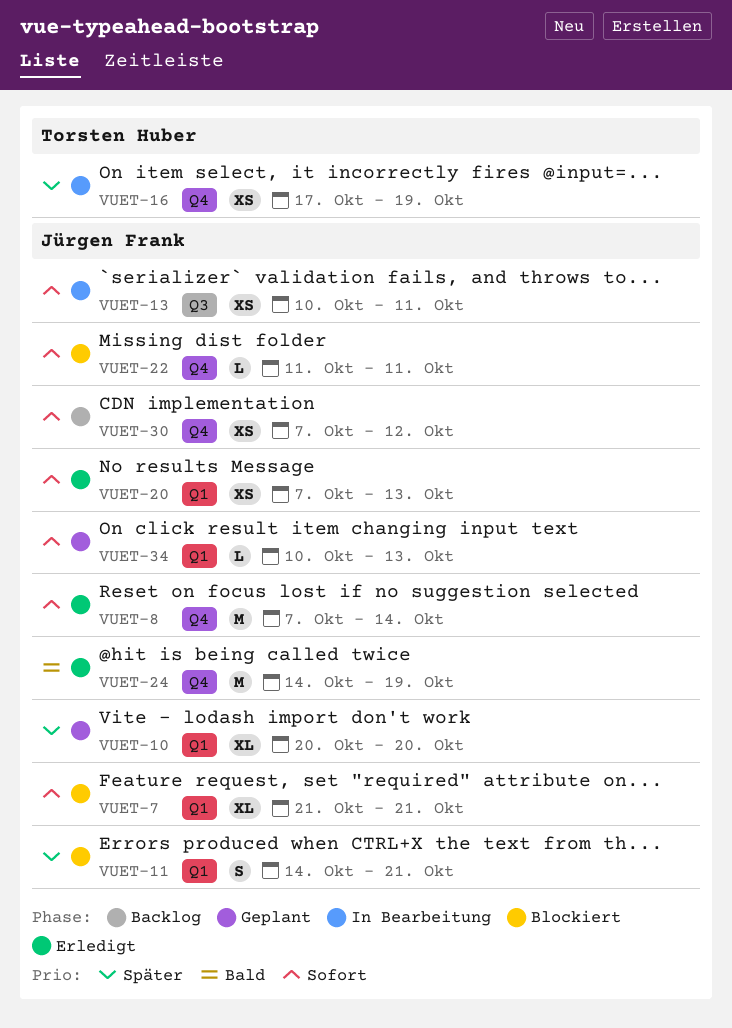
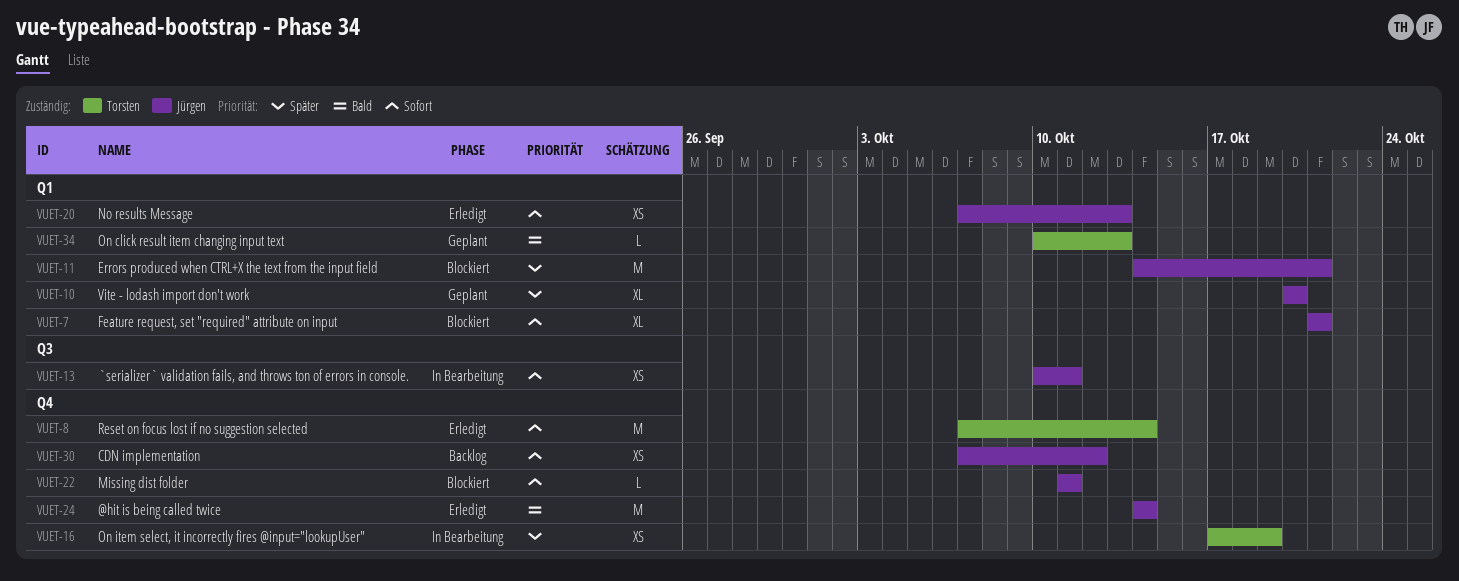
VUET-8, owner: Jürgen Frank -> Torsten Huber
VUET-11, estimate: S -> M
VUET-24, due: Oct 19 -> Oct 14
VUET-34, owner: Jürgen Frank -> Torsten Huber
VUET-34, priority: Sofort -> Bald

